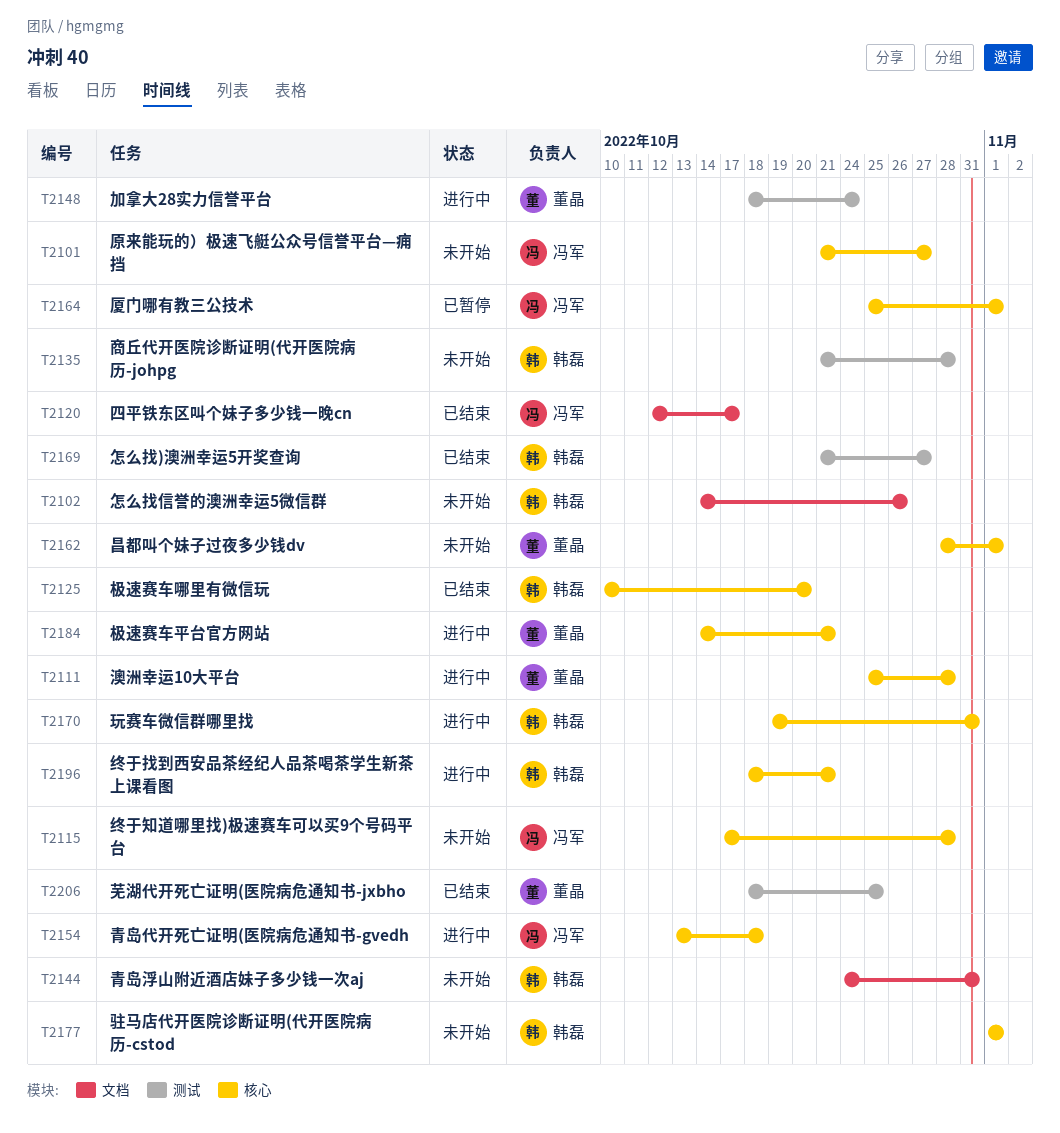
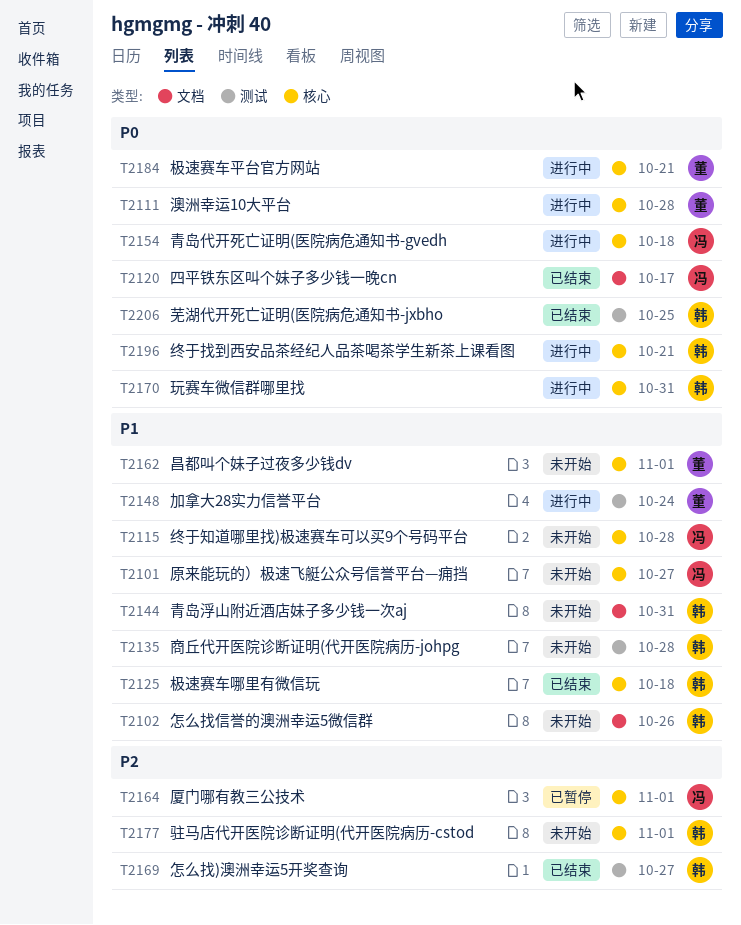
T2125, due: Oct 20 -> Oct 18
T2206, owner: 董晶 -> 韩磊

